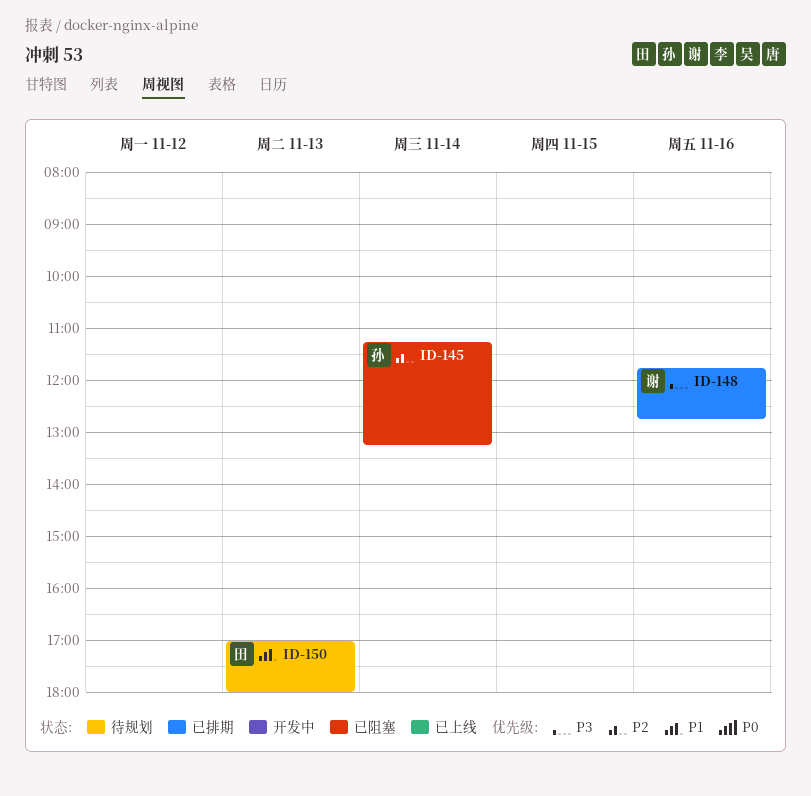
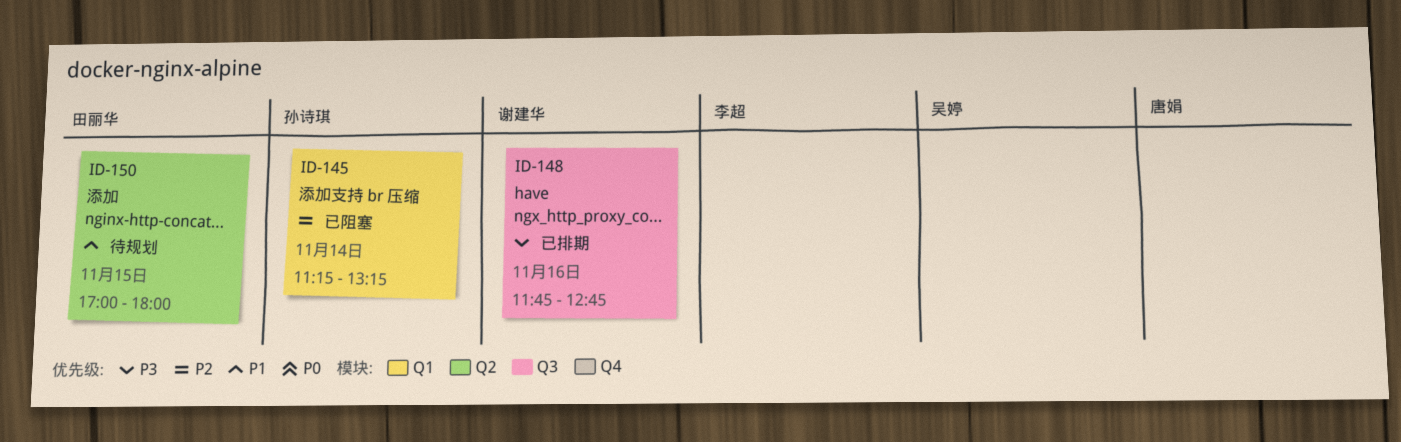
ID-150, day: Nov 13 -> Nov 15

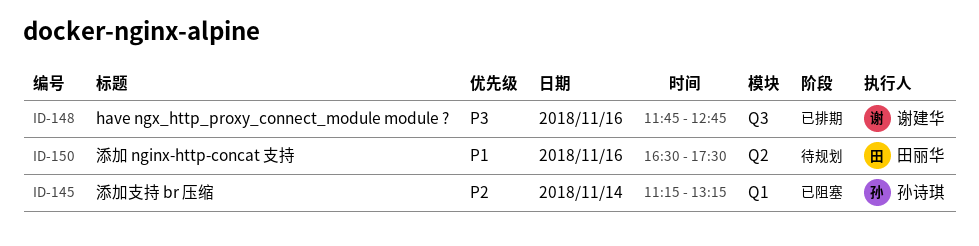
ID-150, day: Nov 15 -> Nov 16
ID-150, begins: 17:00 -> 16:30
ID-150, ends: 18:00 -> 17:30

